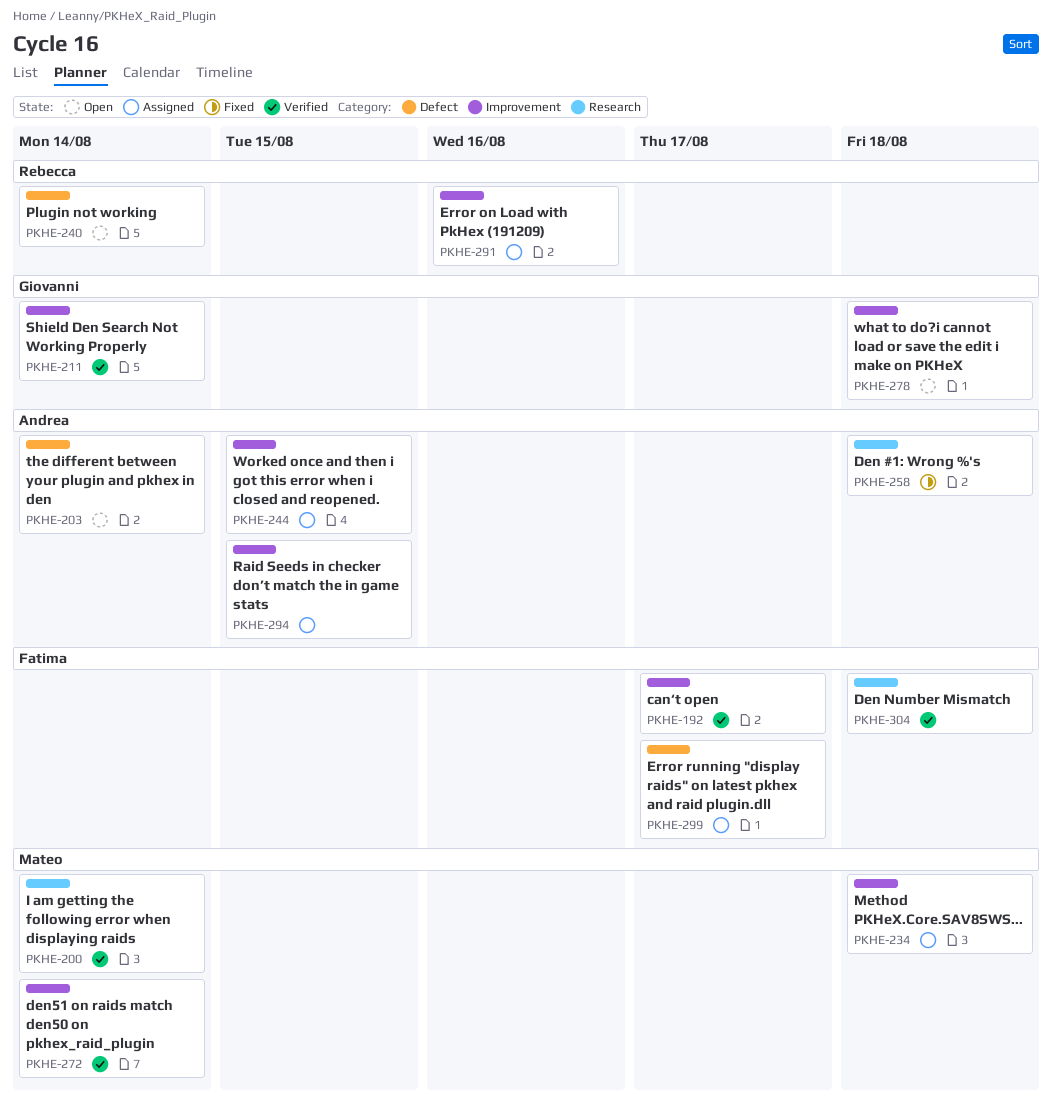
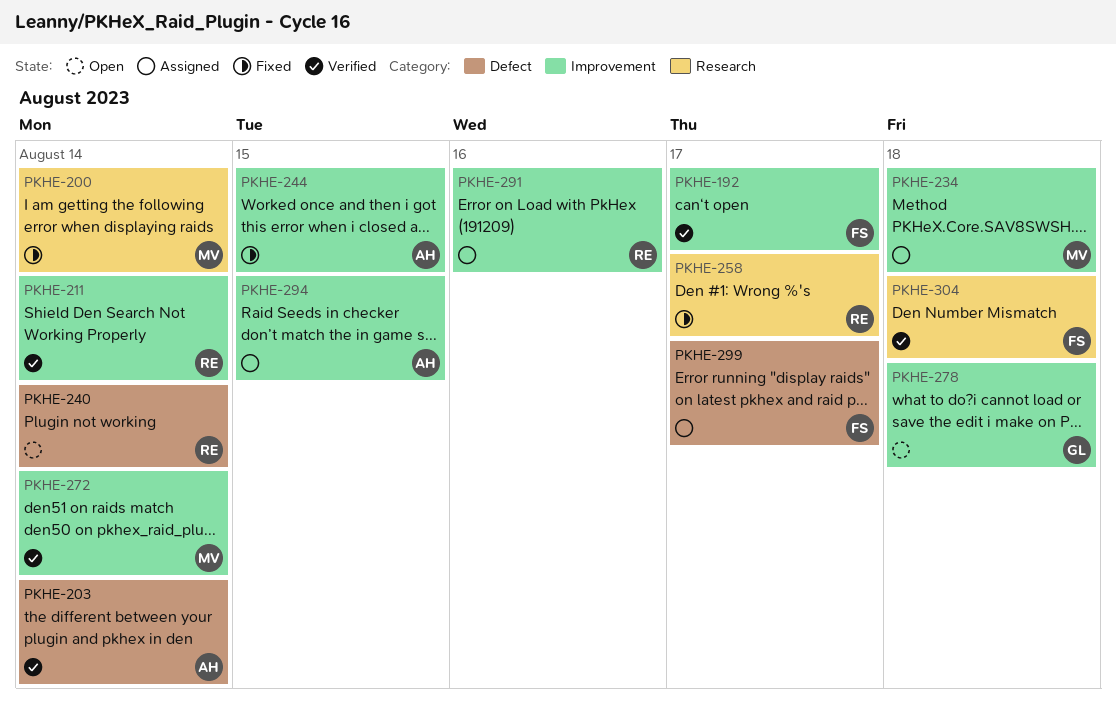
PKHE-200, status: Verified -> Fixed
PKHE-203, status: Open -> Verified
PKHE-211, owner: Giovanni -> Rebecca
PKHE-244, status: Assigned -> Fixed
PKHE-258, owner: Andrea -> Rebecca
PKHE-258, due: Aug 18 -> Aug 17

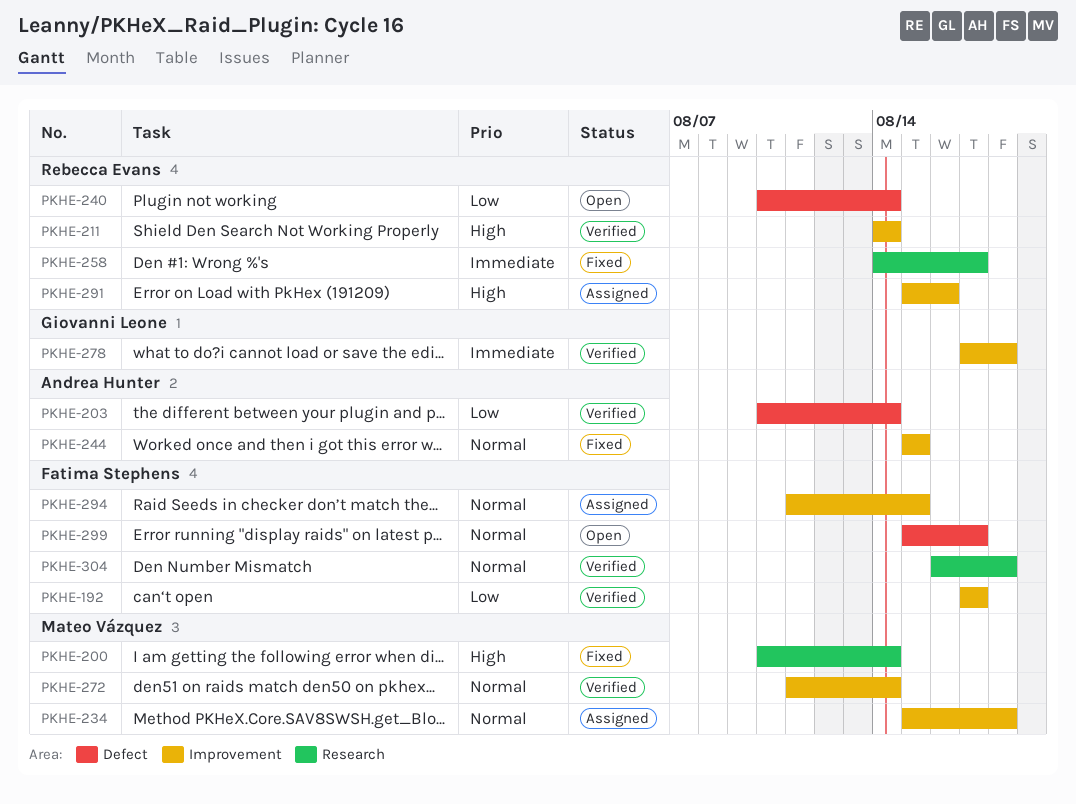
PKHE-278, status: Open -> Verified
PKHE-294, owner: Andrea Hunter -> Fatima Stephens
PKHE-299, status: Assigned -> Open

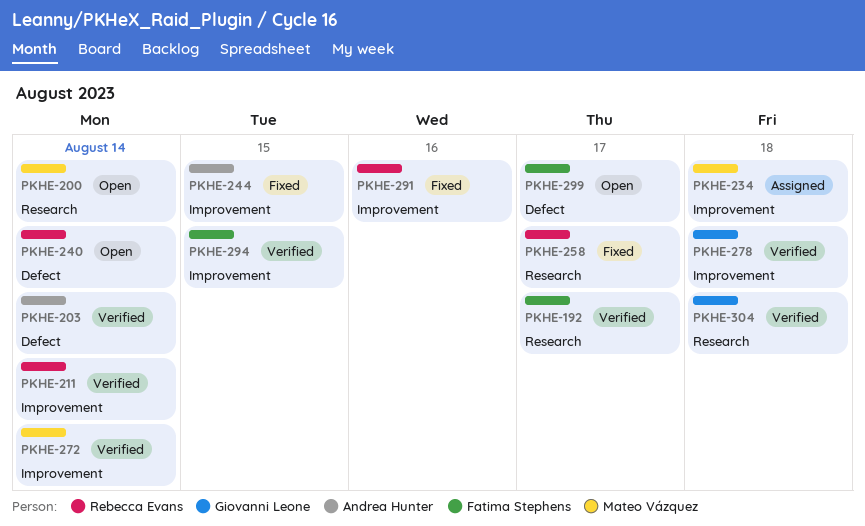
PKHE-192, label: Improvement -> Research
PKHE-200, status: Fixed -> Open
PKHE-291, status: Assigned -> Fixed
PKHE-294, status: Assigned -> Verified
PKHE-304, owner: Fatima Stephens -> Giovanni Leone

